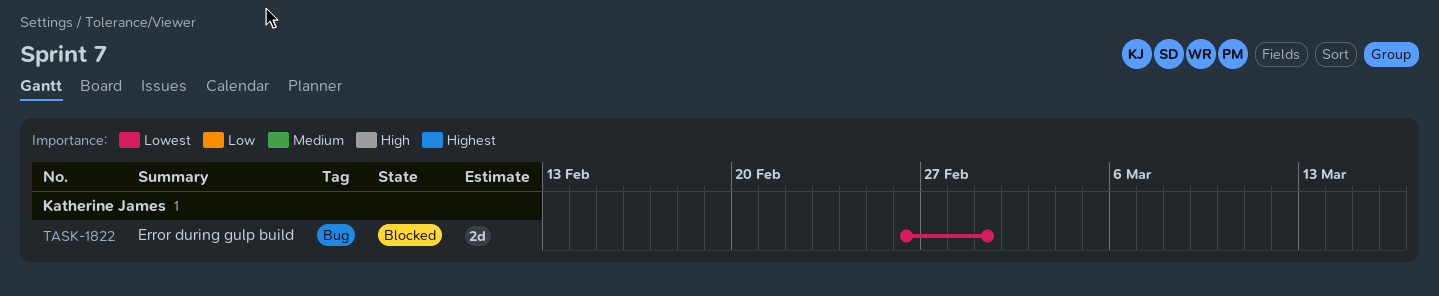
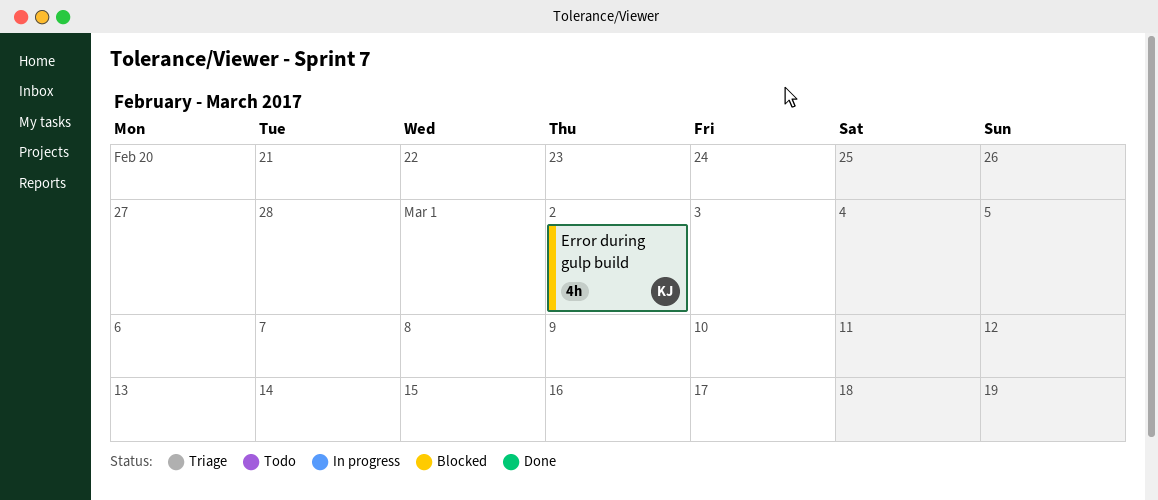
Error during gulp build, estimate: 2d -> 4h
Error during gulp build, due: Mar 1 -> Mar 2

